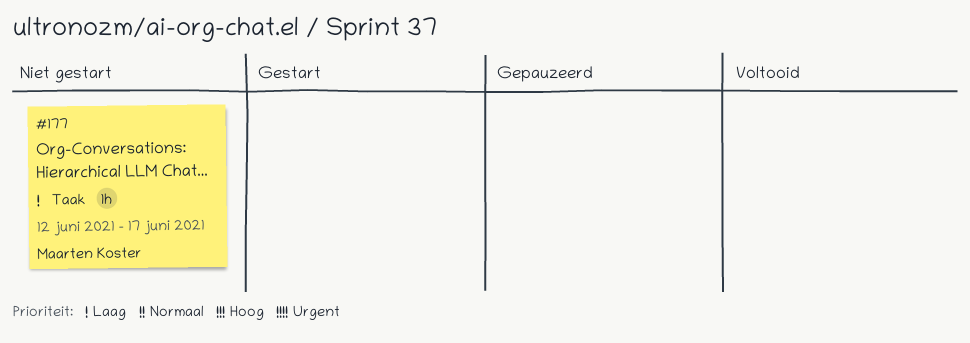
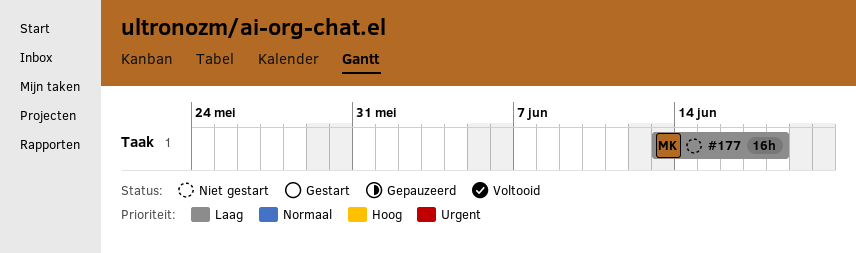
#177, estimate: 1h -> 16h
#177, start: Jun 12 -> Jun 13
#177, due: Jun 17 -> Jun 18

